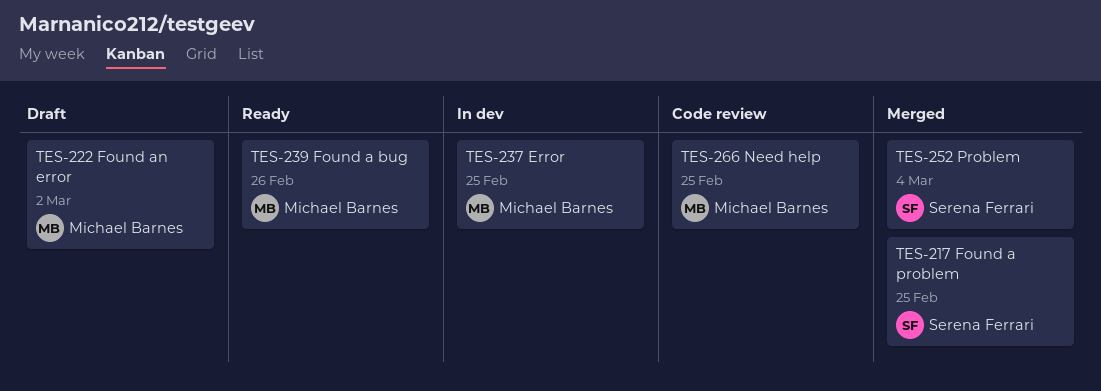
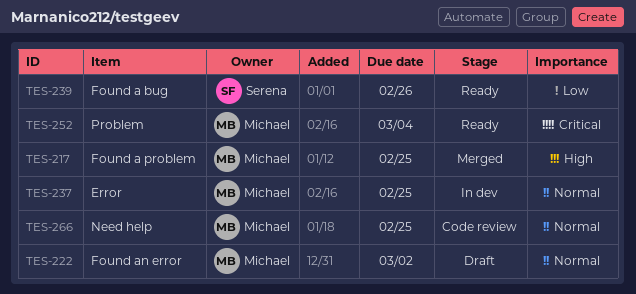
TES-217, owner: Serena Ferrari -> Michael Barnes
TES-239, owner: Michael Barnes -> Serena Ferrari
TES-252, status: Merged -> Ready
TES-252, owner: Serena Ferrari -> Michael Barnes

